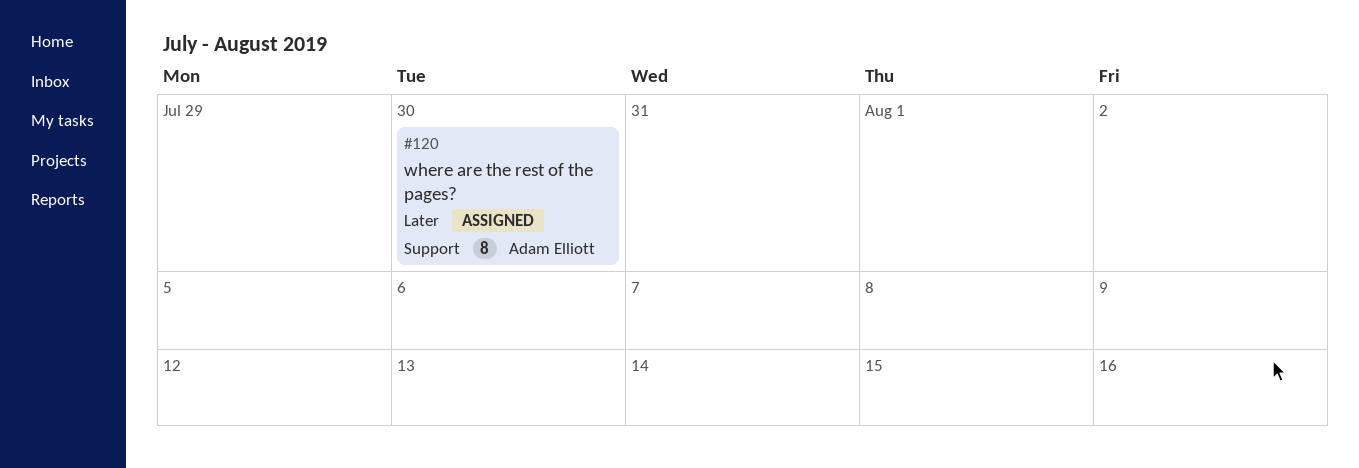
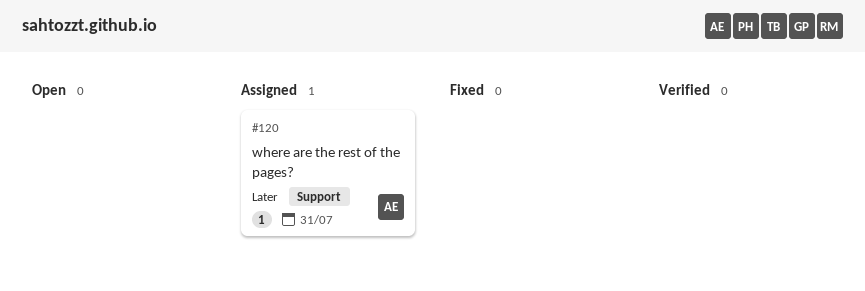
#120, estimate: 8 -> 1
#120, due: Jul 30 -> Jul 31

